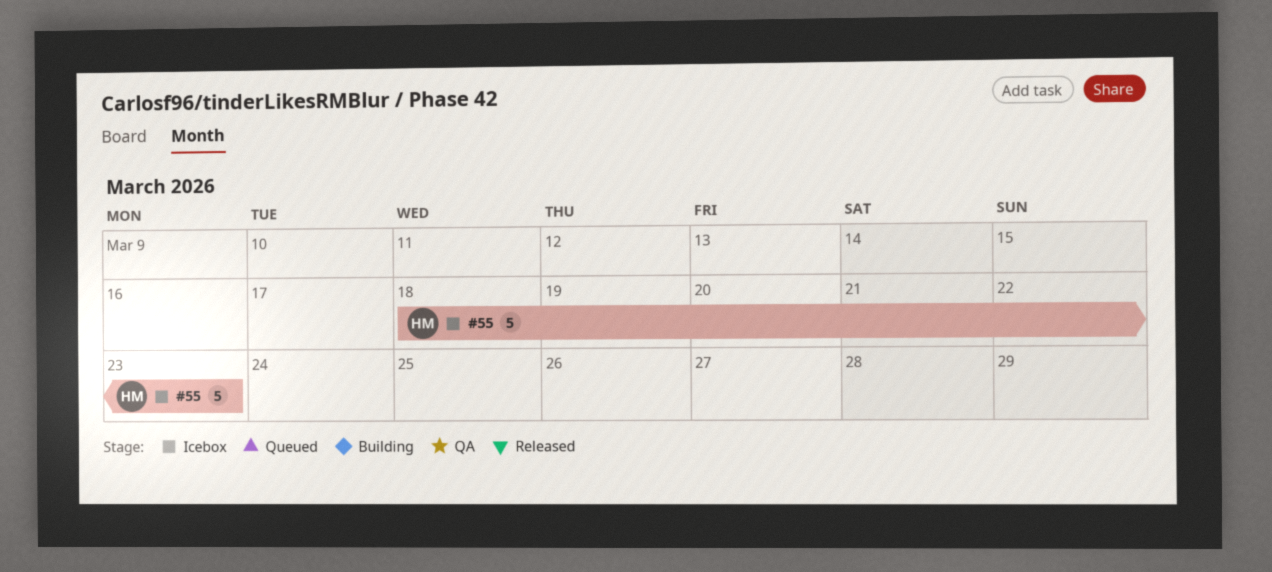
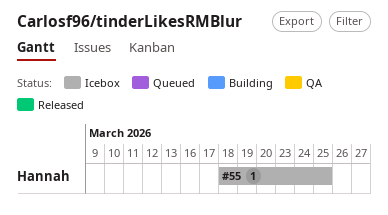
#55, estimate: 5 -> 1
#55, due: Mar 23 -> Mar 25

